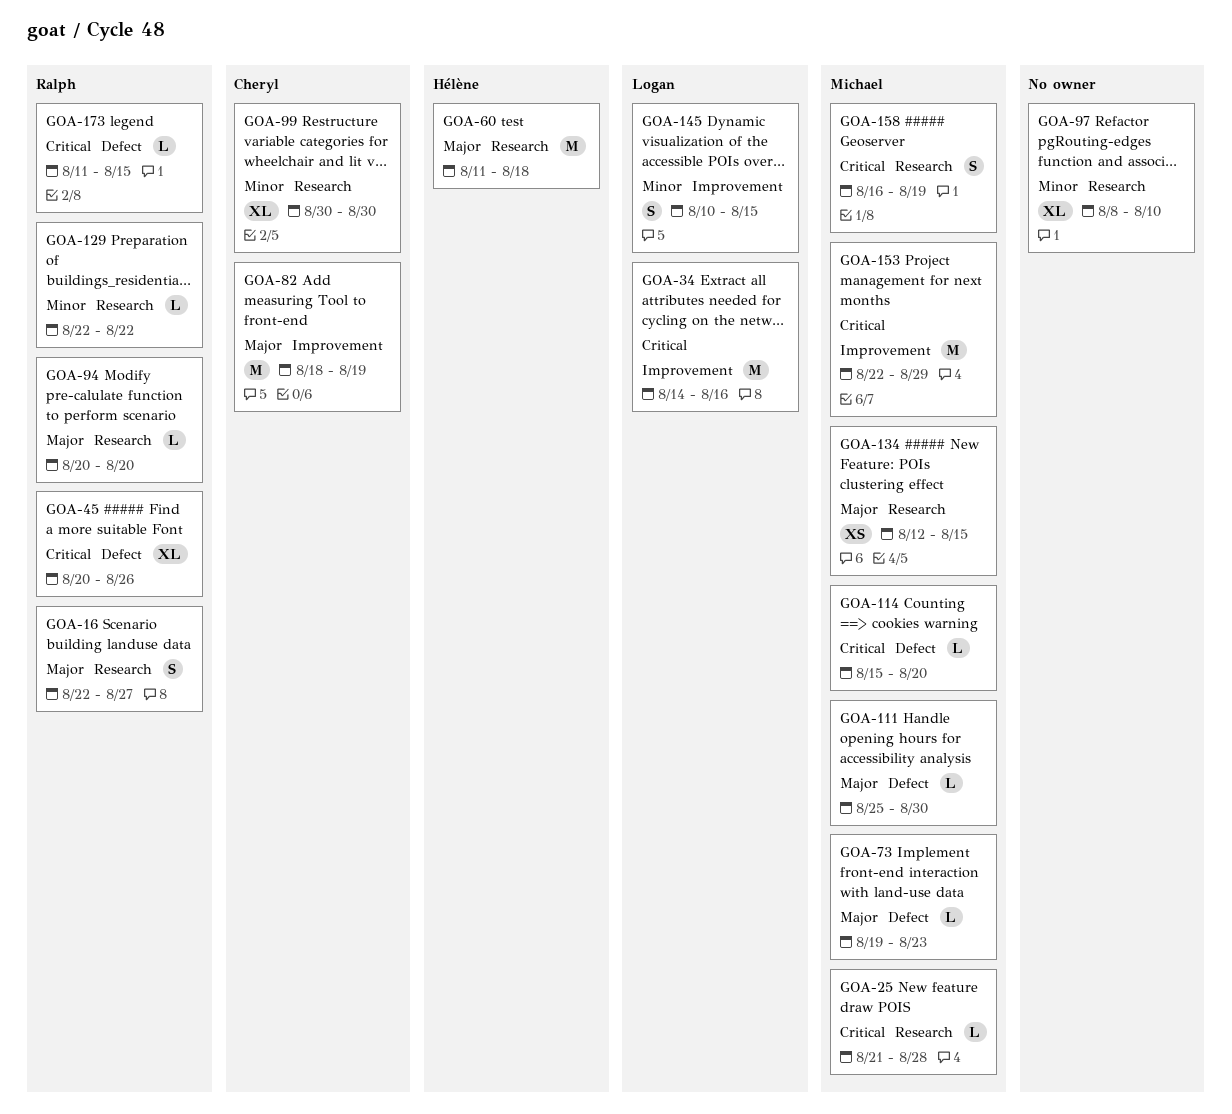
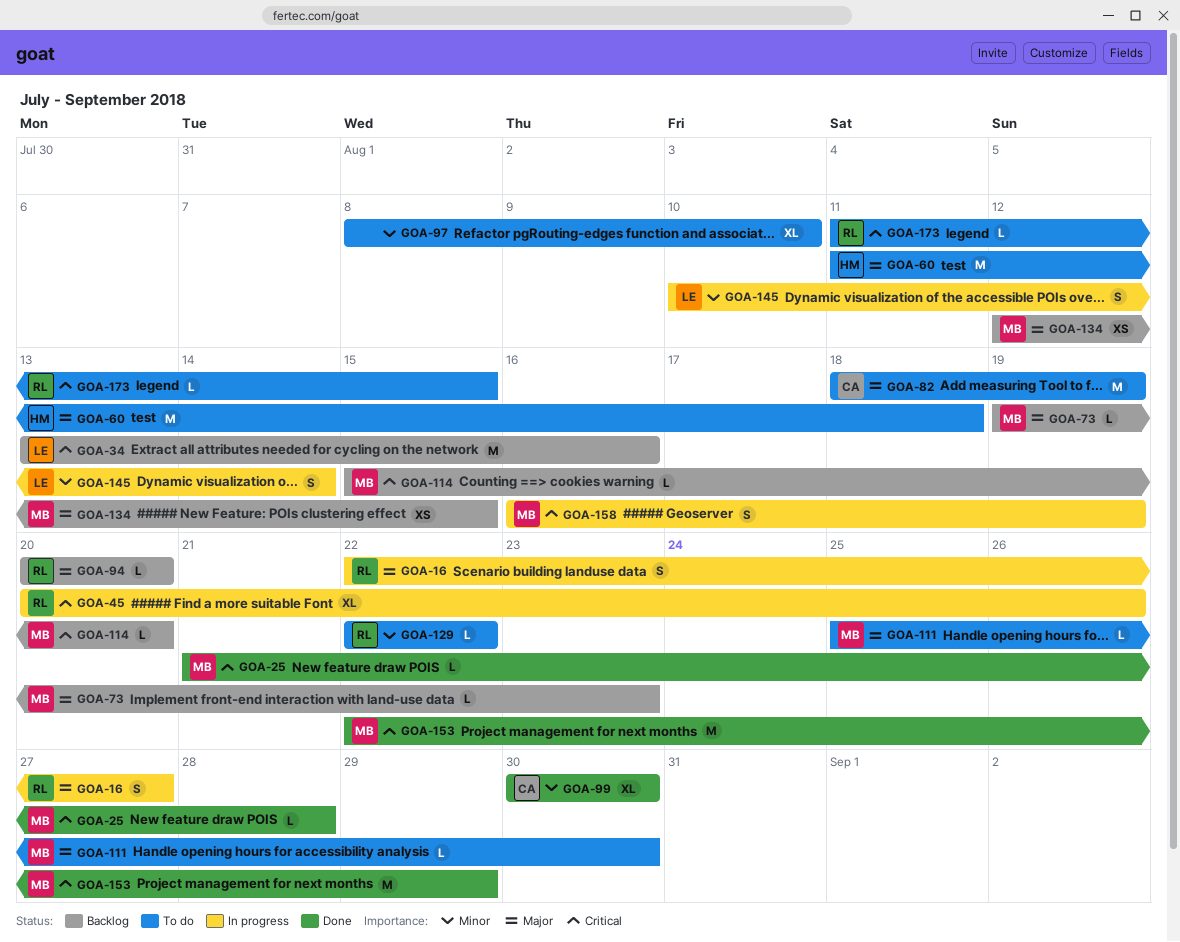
GOA-34, start: Aug 14 -> Aug 13
GOA-145, due: Aug 15 -> Aug 14

